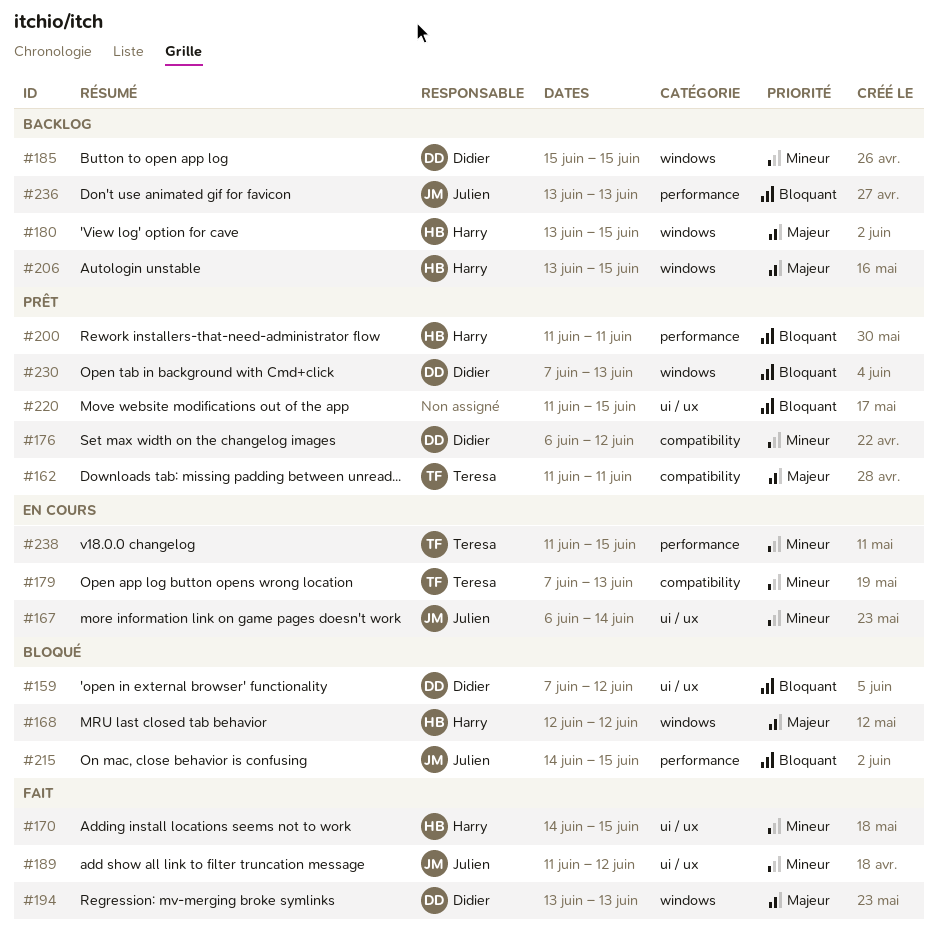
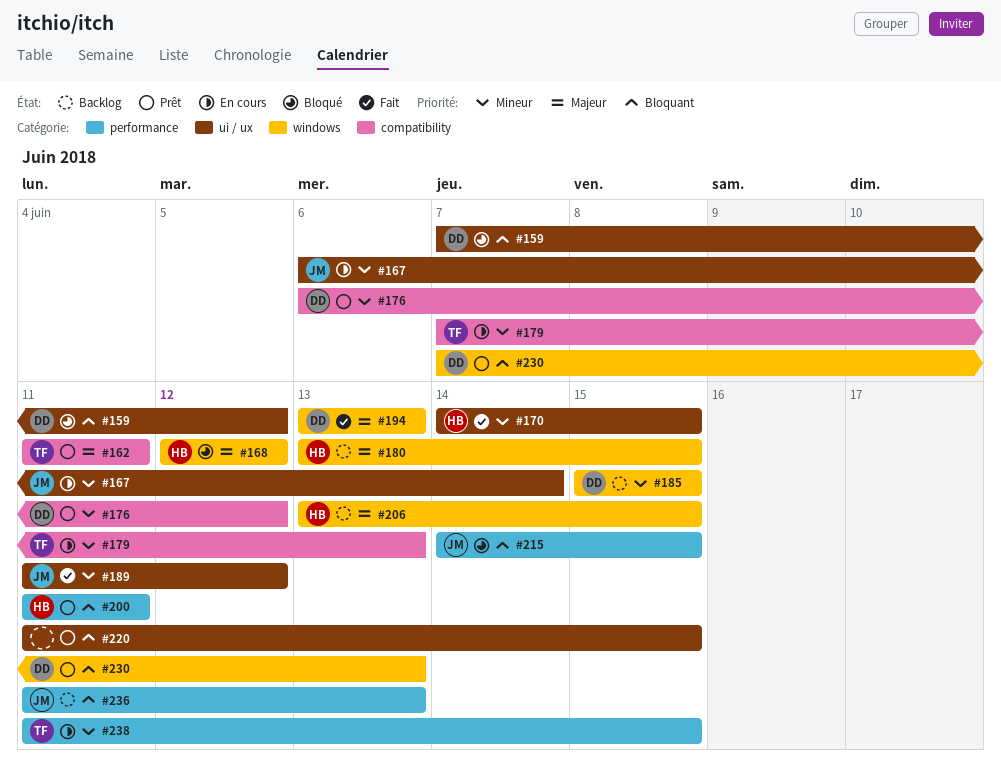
#236, start: Jun 13 -> Jun 11

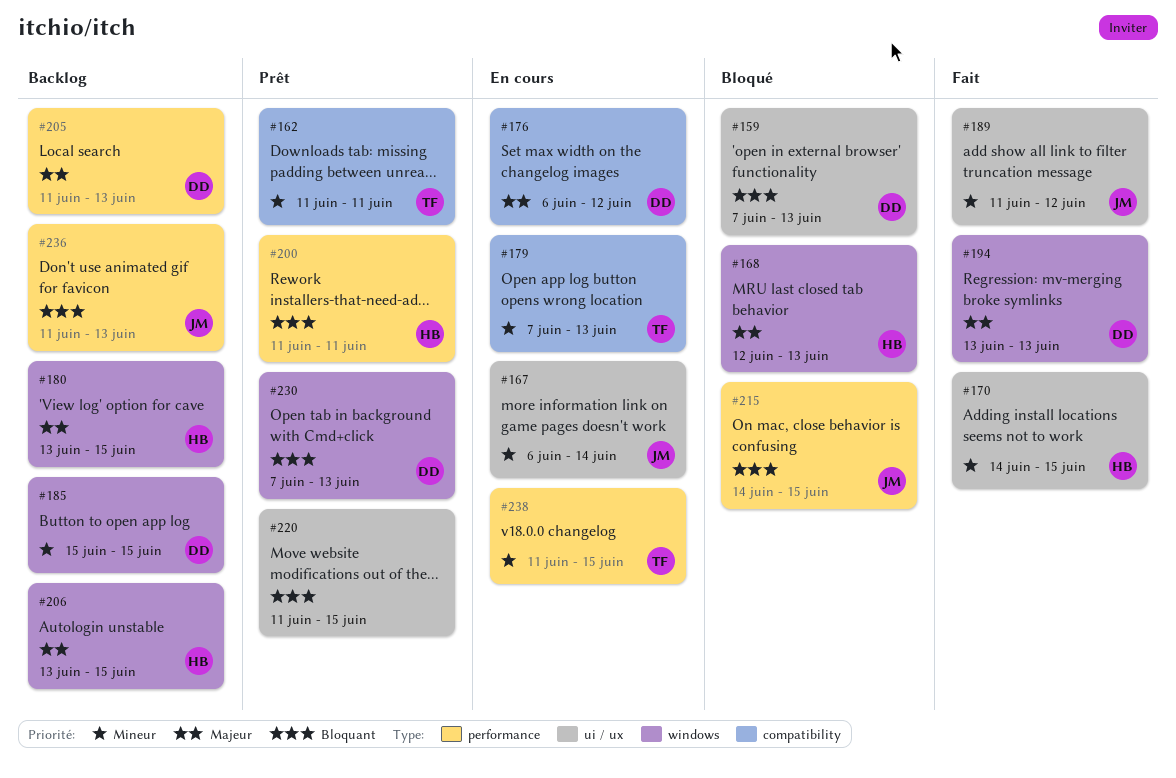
#159, due: Jun 12 -> Jun 13
#162, priority: Majeur -> Mineur
#168, due: Jun 12 -> Jun 13
#176, status: Prêt -> En cours
#176, priority: Mineur -> Majeur
#205: none -> present

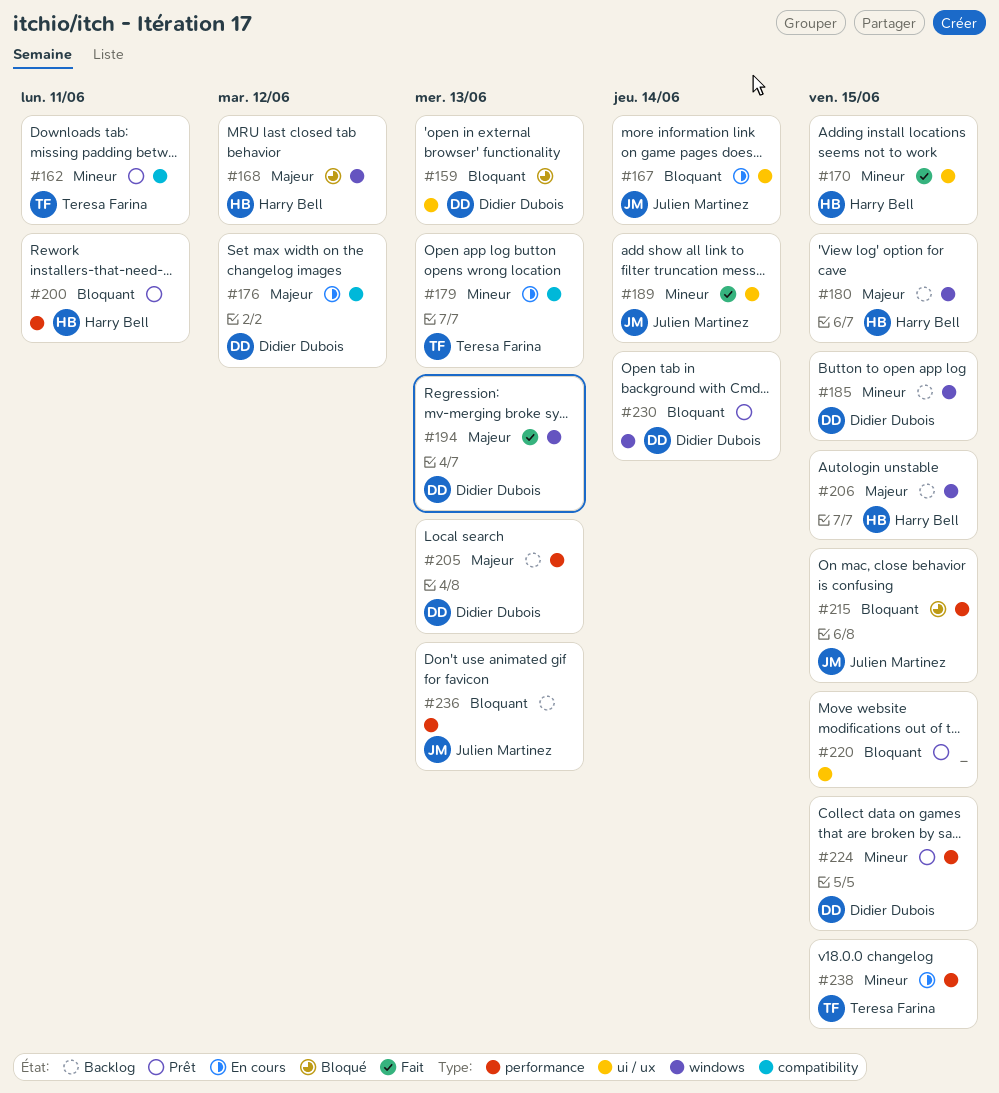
#167, priority: Mineur -> Bloquant
#168, due: Jun 13 -> Jun 12
#189, due: Jun 12 -> Jun 14
#224: none -> present
#230, due: Jun 13 -> Jun 14

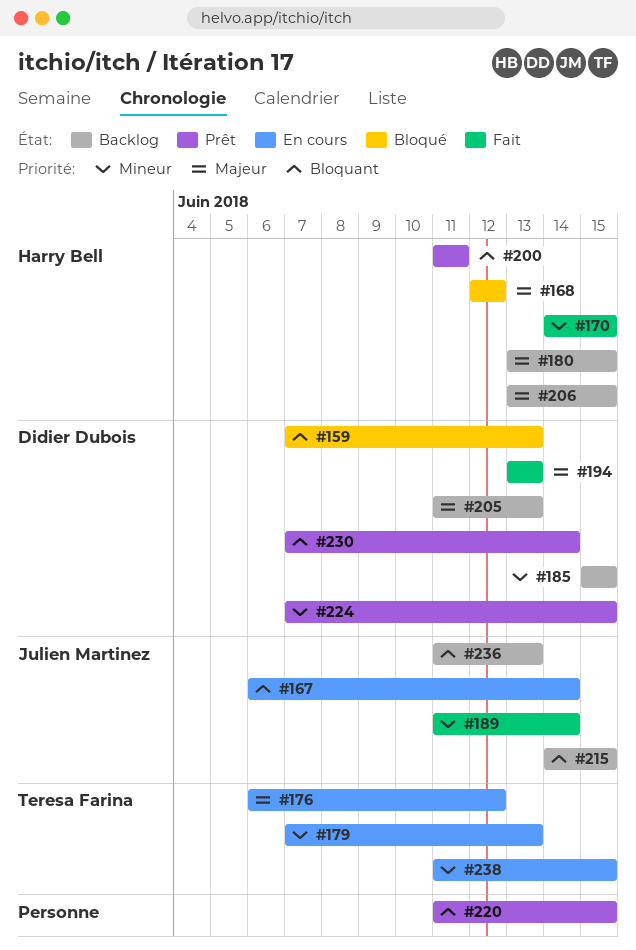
#162: present -> none
#176, owner: Didier Dubois -> Teresa Farina
#215, status: Bloqué -> Backlog

